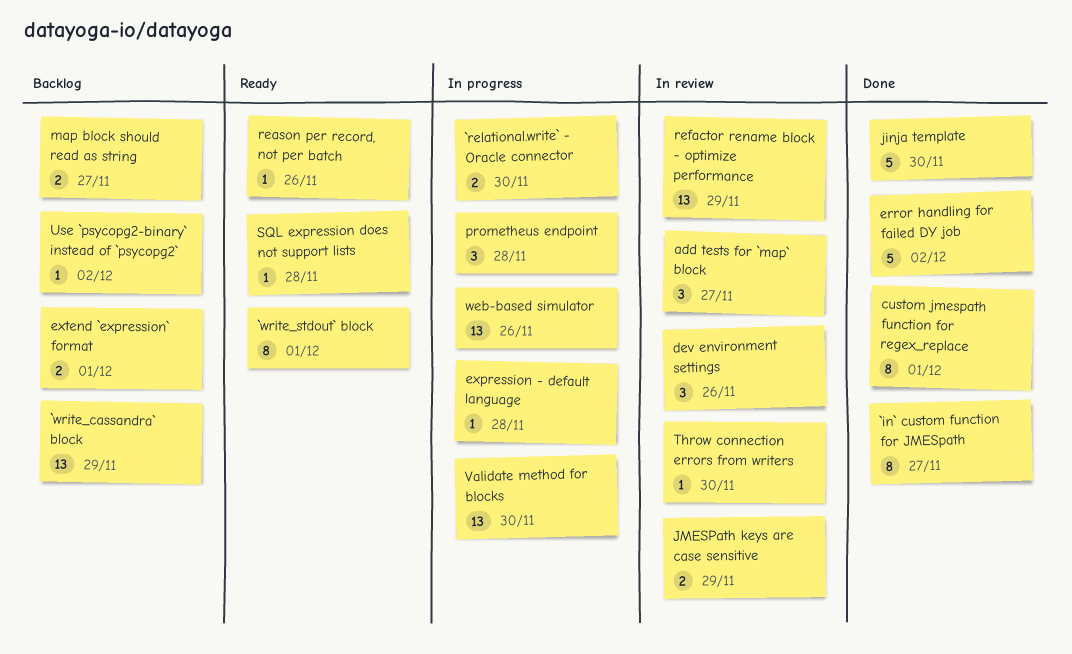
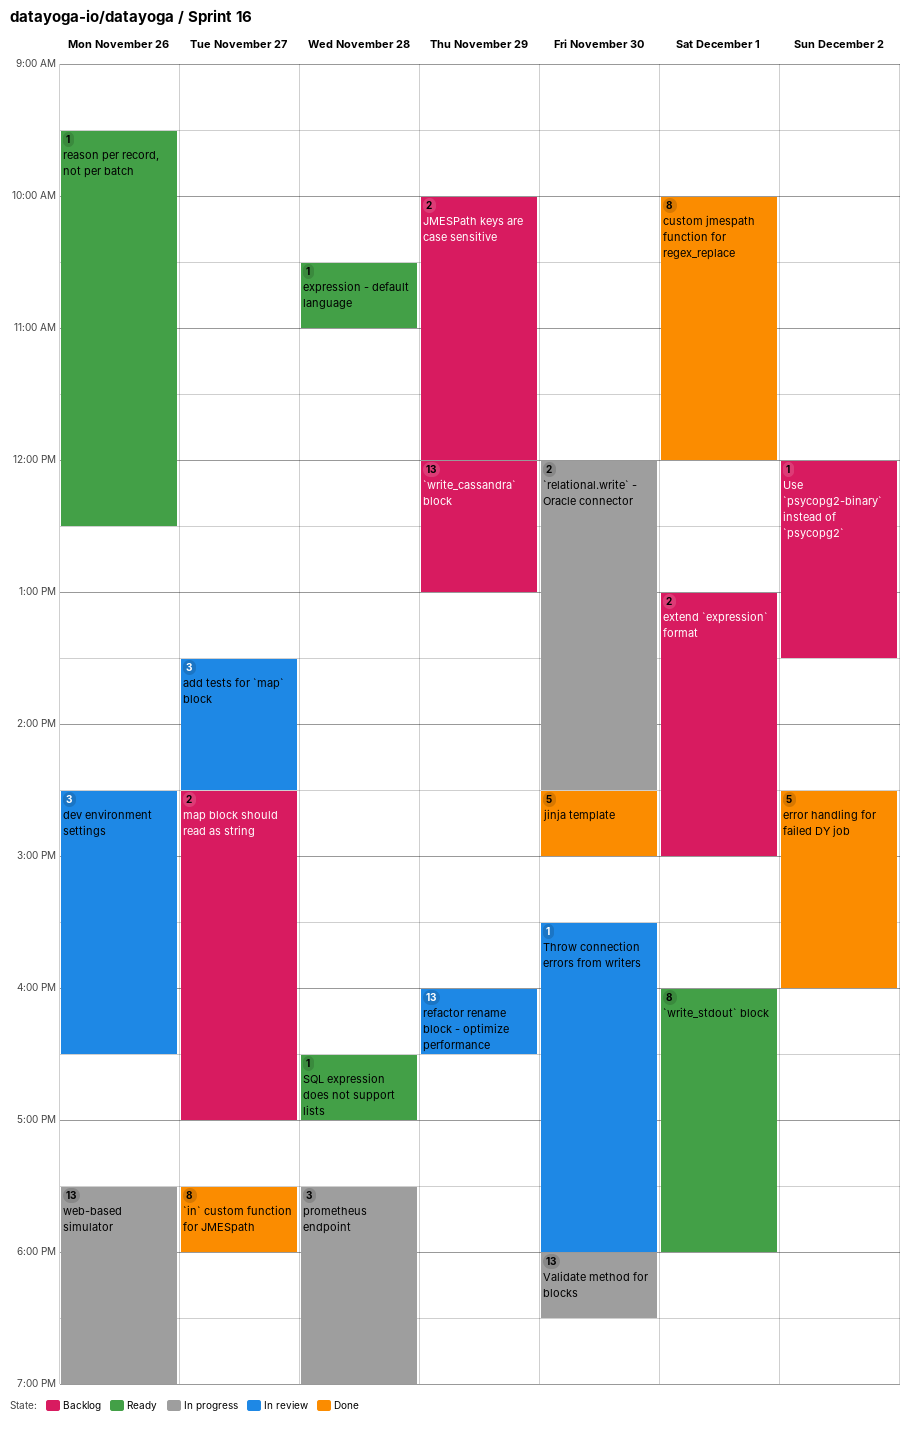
expression - default language, status: In progress -> Ready
JMESPath keys are case sensitive, status: In review -> Backlog

